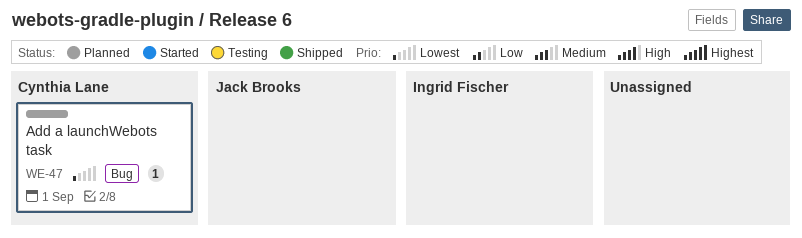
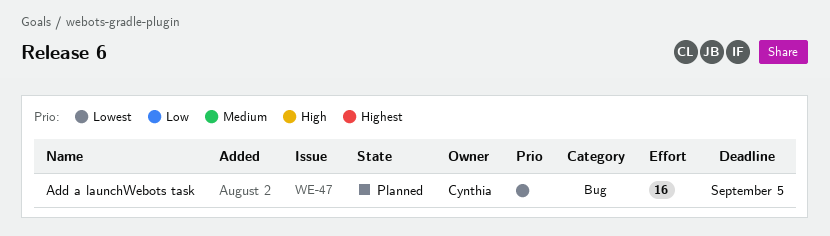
WE-47, estimate: 1 -> 16
WE-47, due: Sep 1 -> Sep 5

